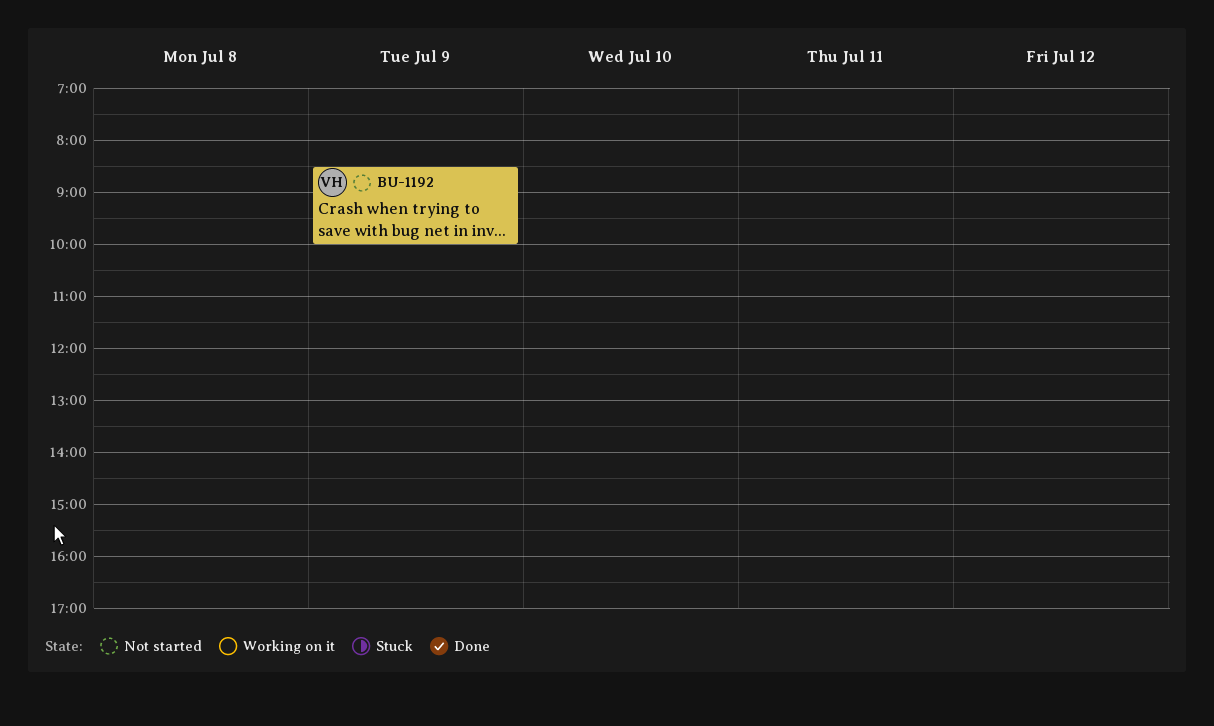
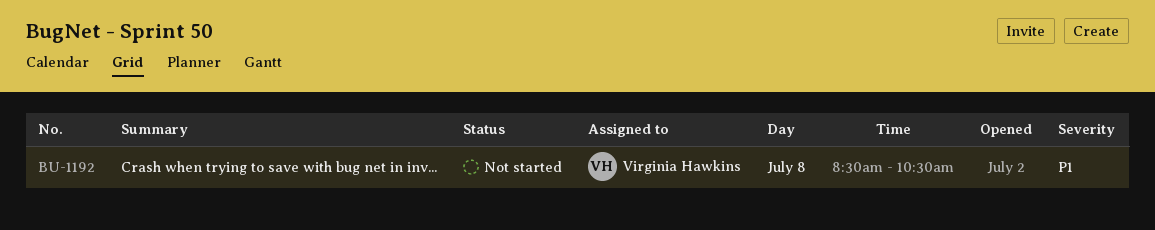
BU-1192, day: Jul 9 -> Jul 8
BU-1192, ends: 10:00 -> 10:30

